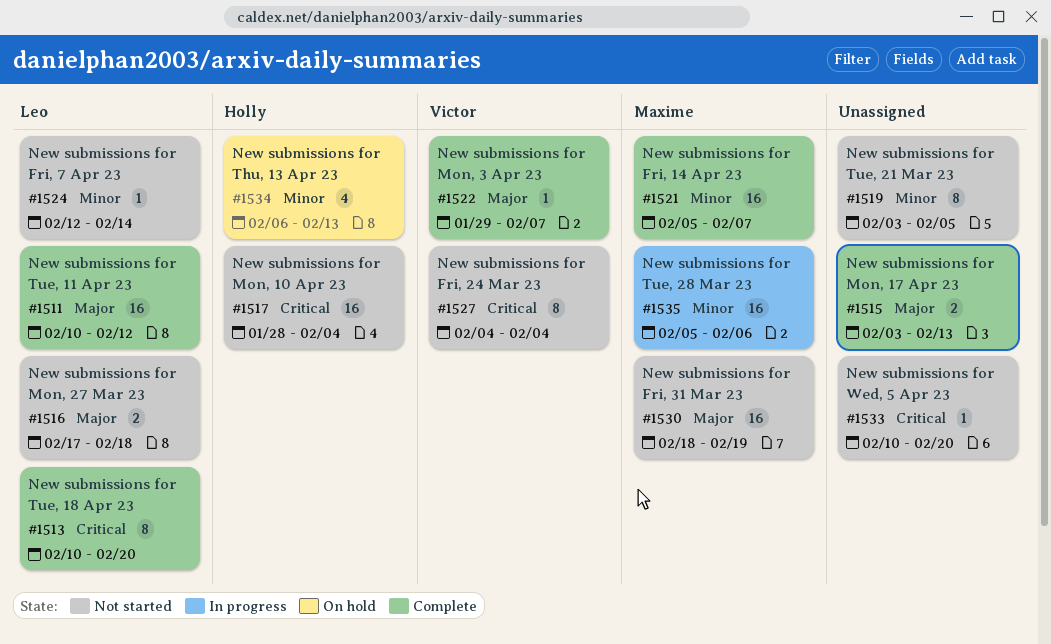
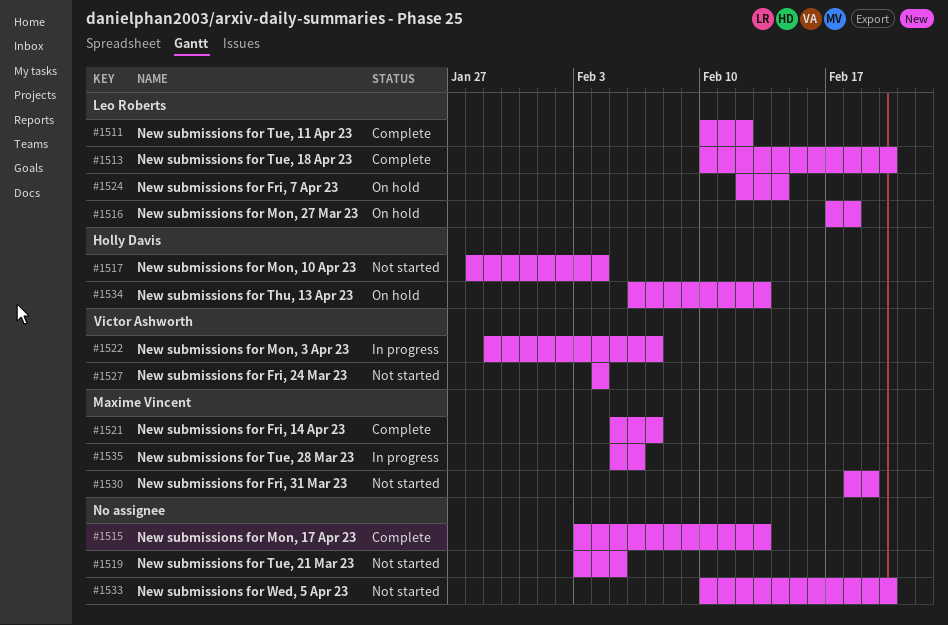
#1516, status: Not started -> On hold
#1522, status: Complete -> In progress
#1524, status: Not started -> On hold

